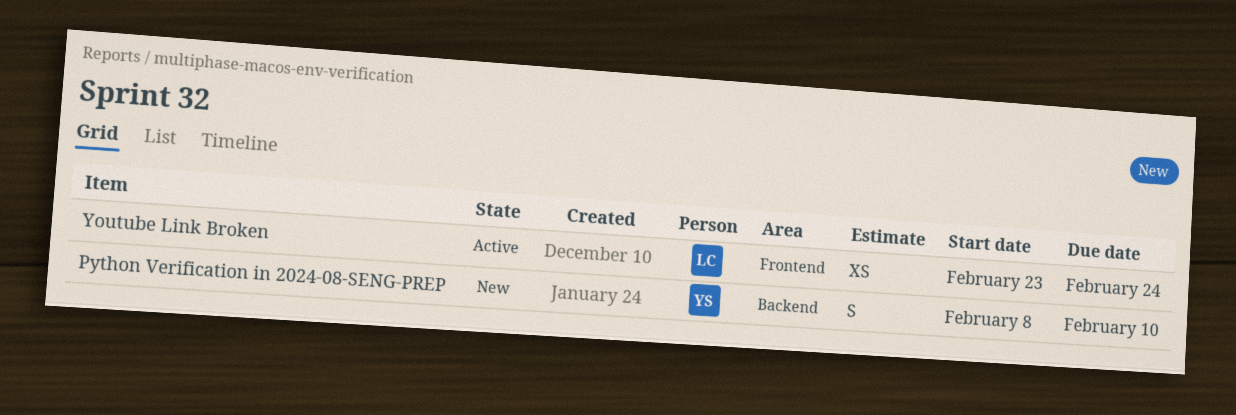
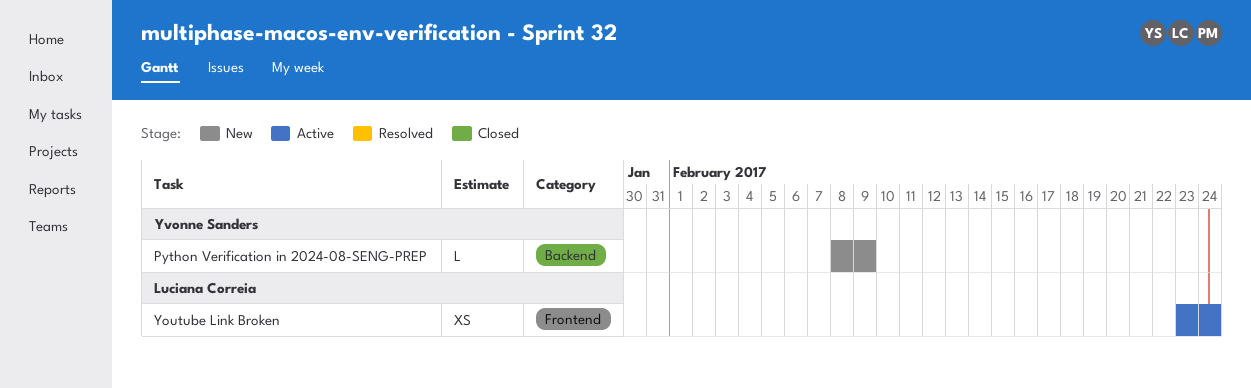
Python Verification in 2024-08-SENG-PREP, estimate: S -> L
Python Verification in 2024-08-SENG-PREP, due: Feb 10 -> Feb 9

